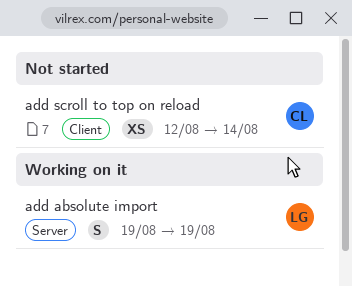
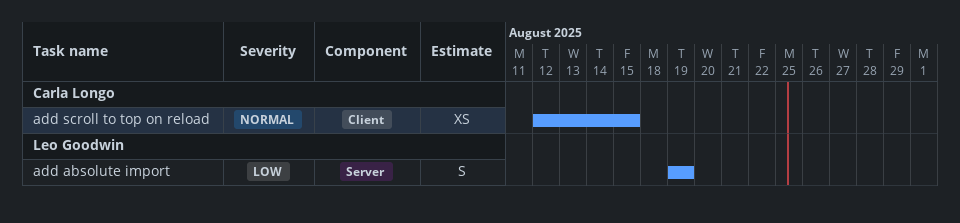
add scroll to top on reload, due: Aug 14 -> Aug 15

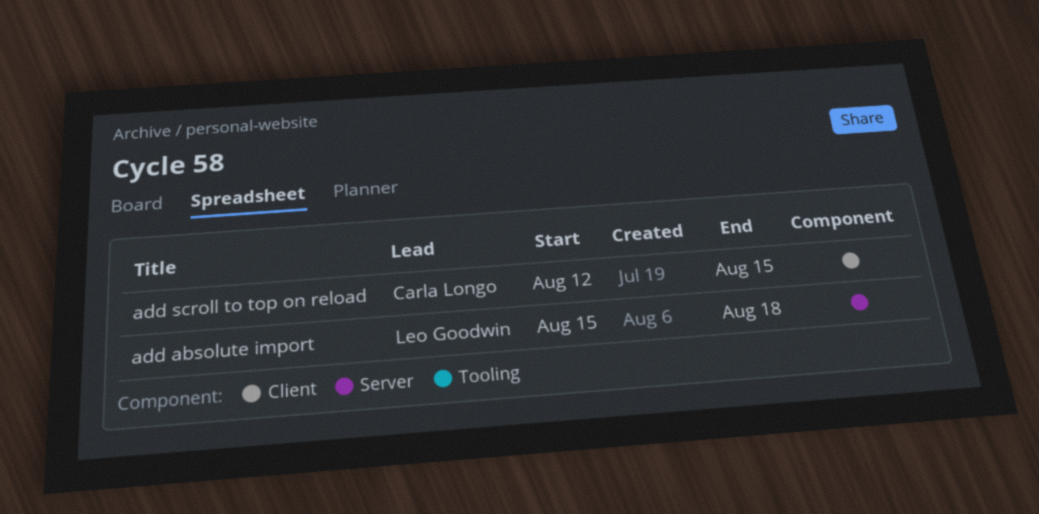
add absolute import, start: Aug 19 -> Aug 15
add absolute import, due: Aug 19 -> Aug 18

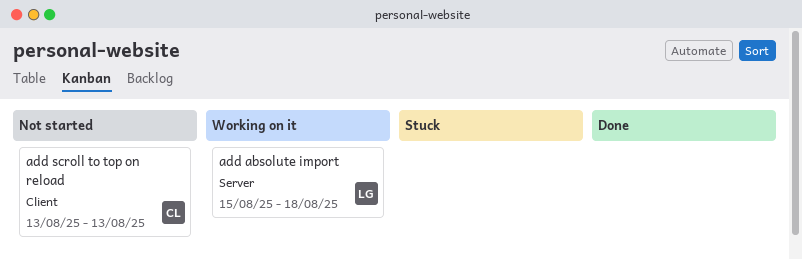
add scroll to top on reload, start: Aug 12 -> Aug 13
add scroll to top on reload, due: Aug 15 -> Aug 13

